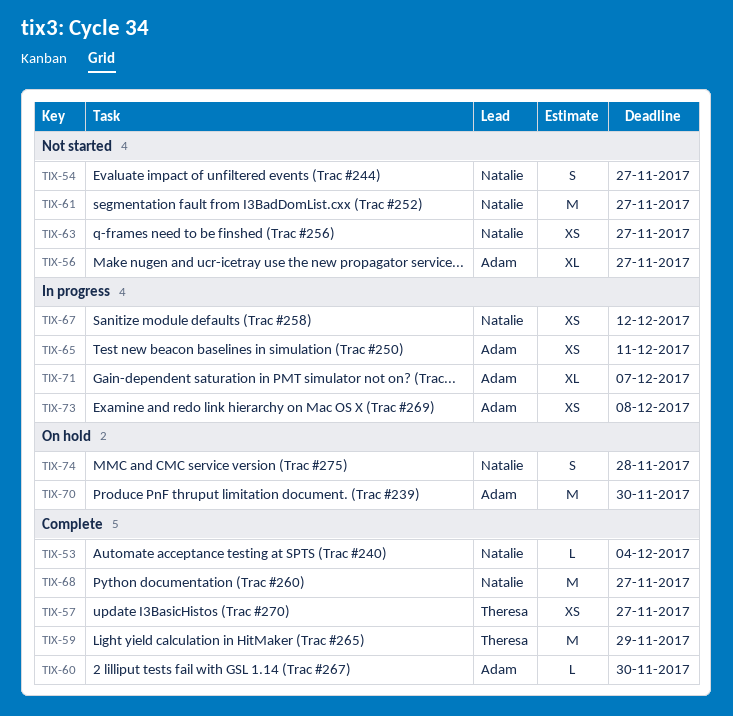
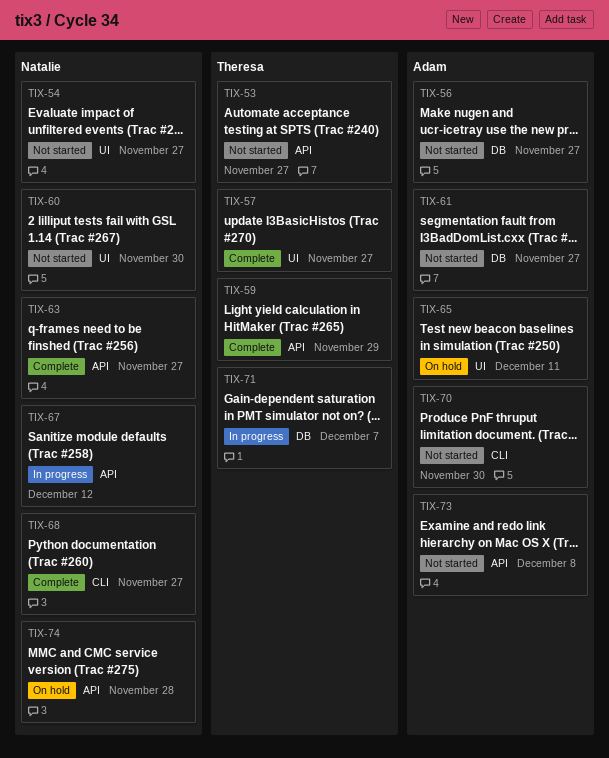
TIX-53, status: Complete -> Not started
TIX-53, owner: Natalie -> Theresa
TIX-53, due: Dec 4 -> Nov 27
TIX-60, status: Complete -> Not started
TIX-60, owner: Adam -> Natalie
TIX-61, owner: Natalie -> Adam
TIX-63, status: Not started -> Complete
TIX-65, status: In progress -> On hold
TIX-70, status: On hold -> Not started
TIX-71, owner: Adam -> Theresa
TIX-73, status: In progress -> Not started

